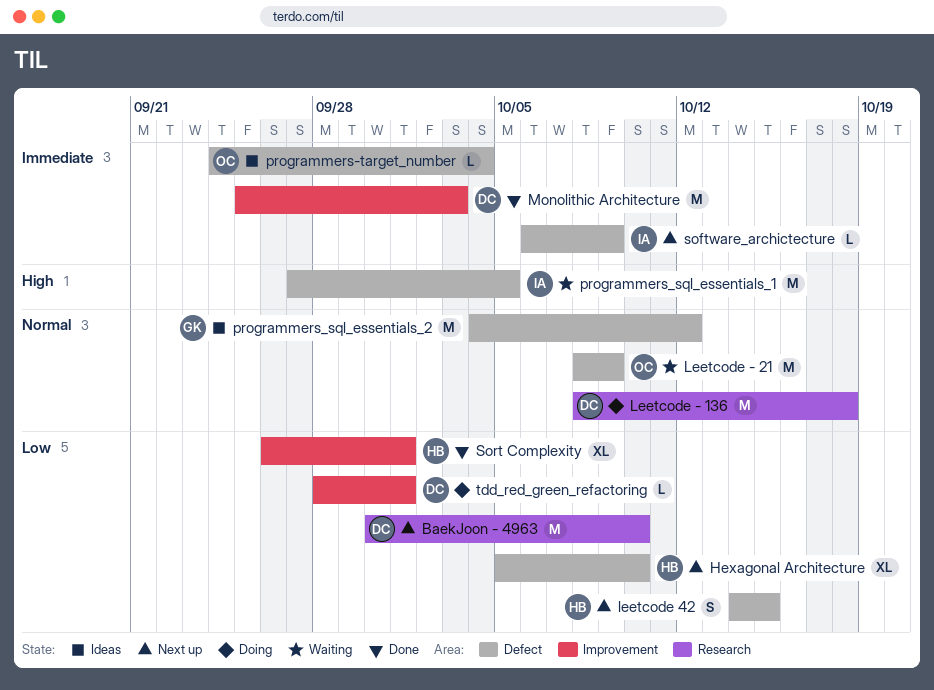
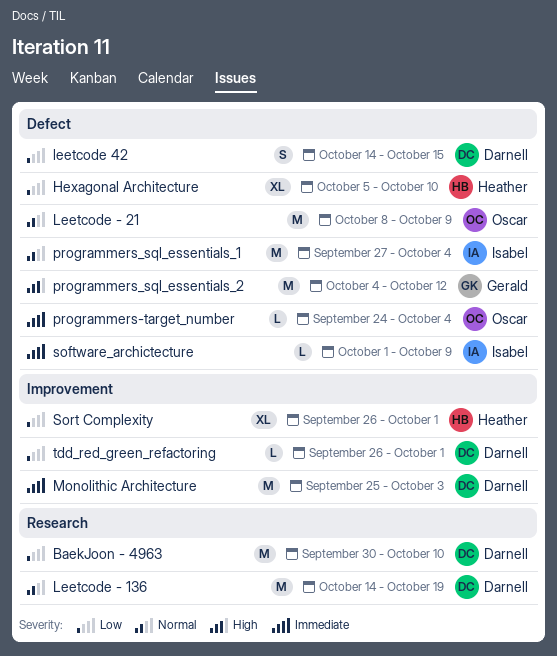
Leetcode - 136, start: Oct 8 -> Oct 14
Leetcode - 136, due: Oct 18 -> Oct 19
leetcode 42, owner: Heather -> Darnell
programmers_sql_essentials_1, priority: High -> Normal
programmers_sql_essentials_1, due: Oct 5 -> Oct 4
programmers_sql_essentials_2, priority: Normal -> High
software_archictecture, start: Oct 6 -> Oct 1
tdd_red_green_refactoring, start: Sep 28 -> Sep 26

